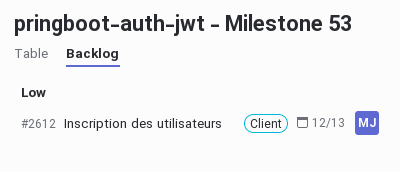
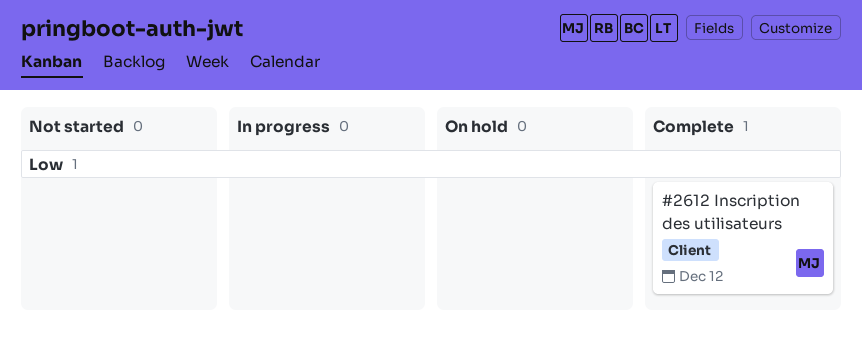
#2612, due: Dec 13 -> Dec 12

